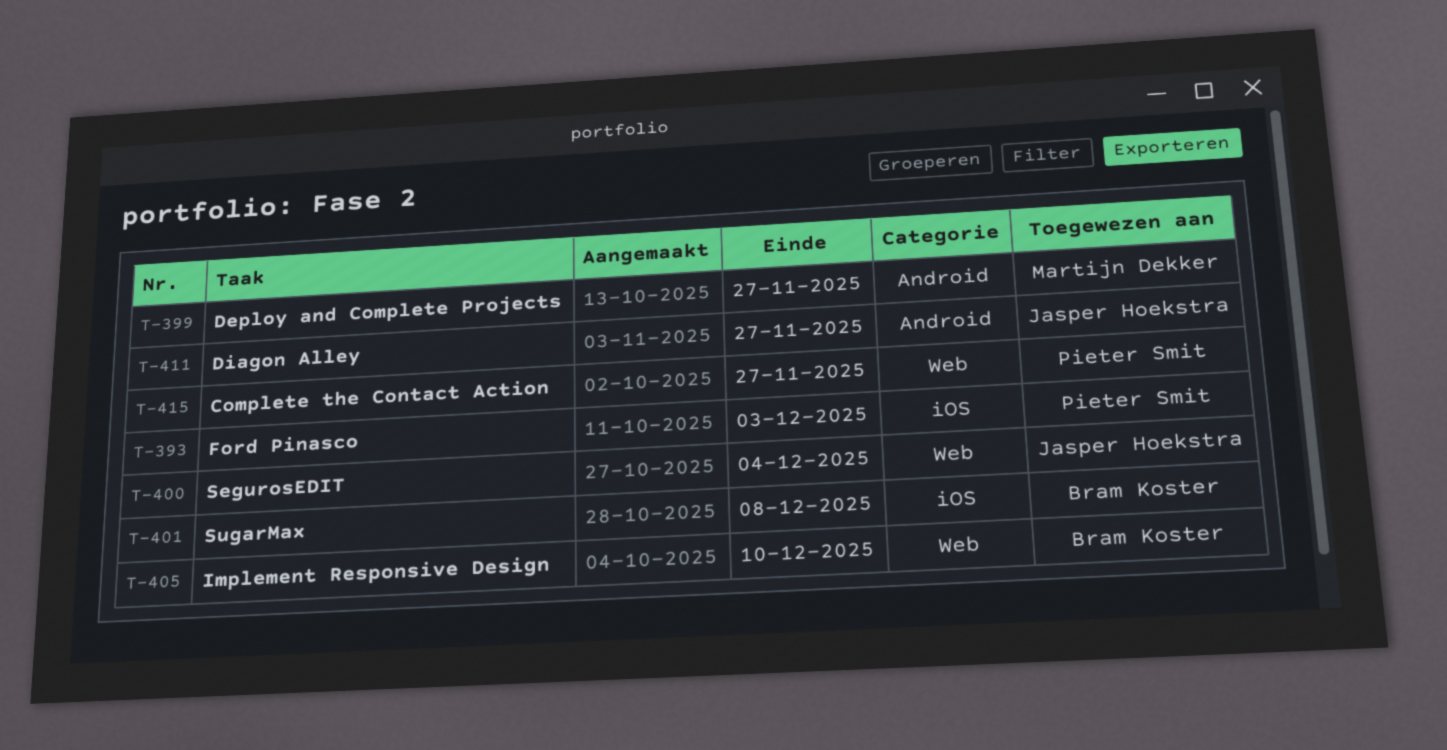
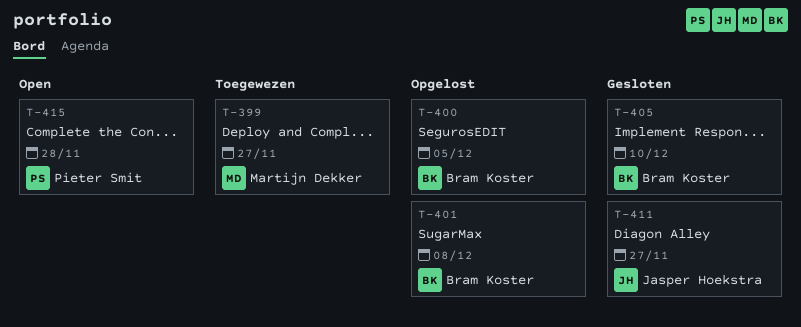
T-393: present -> none
T-400, owner: Jasper Hoekstra -> Bram Koster
T-400, due: Dec 4 -> Dec 5
T-415, due: Nov 27 -> Nov 28

